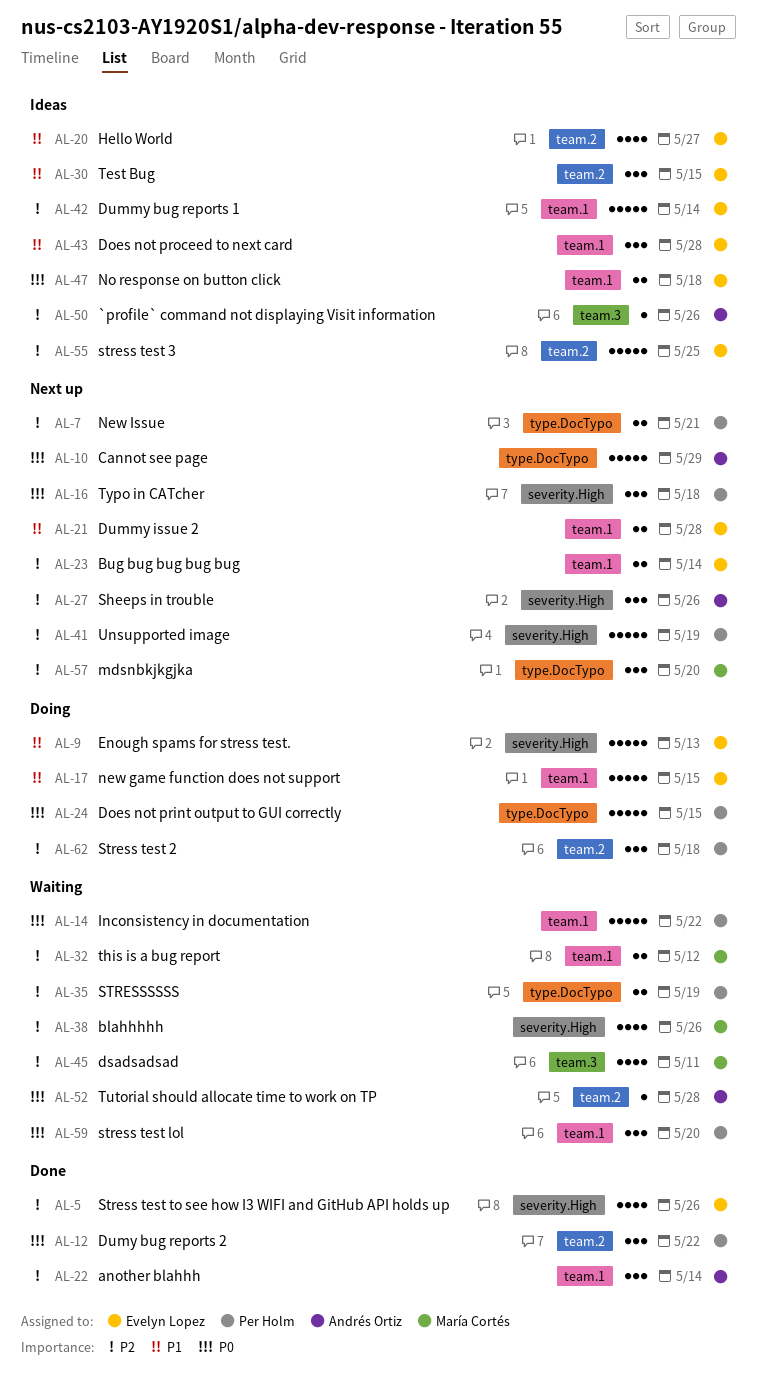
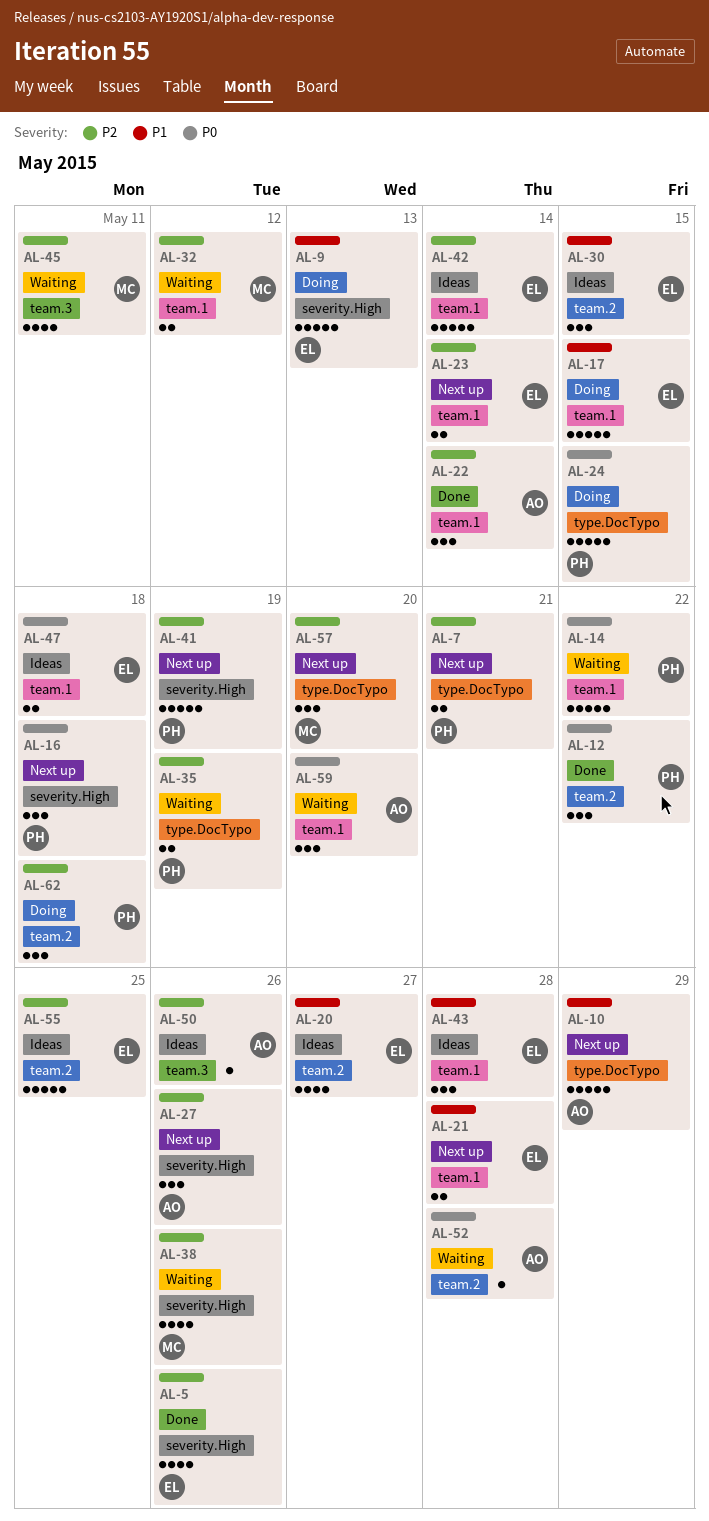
AL-10, priority: P0 -> P1
AL-59, owner: Per Holm -> Andrés Ortiz

